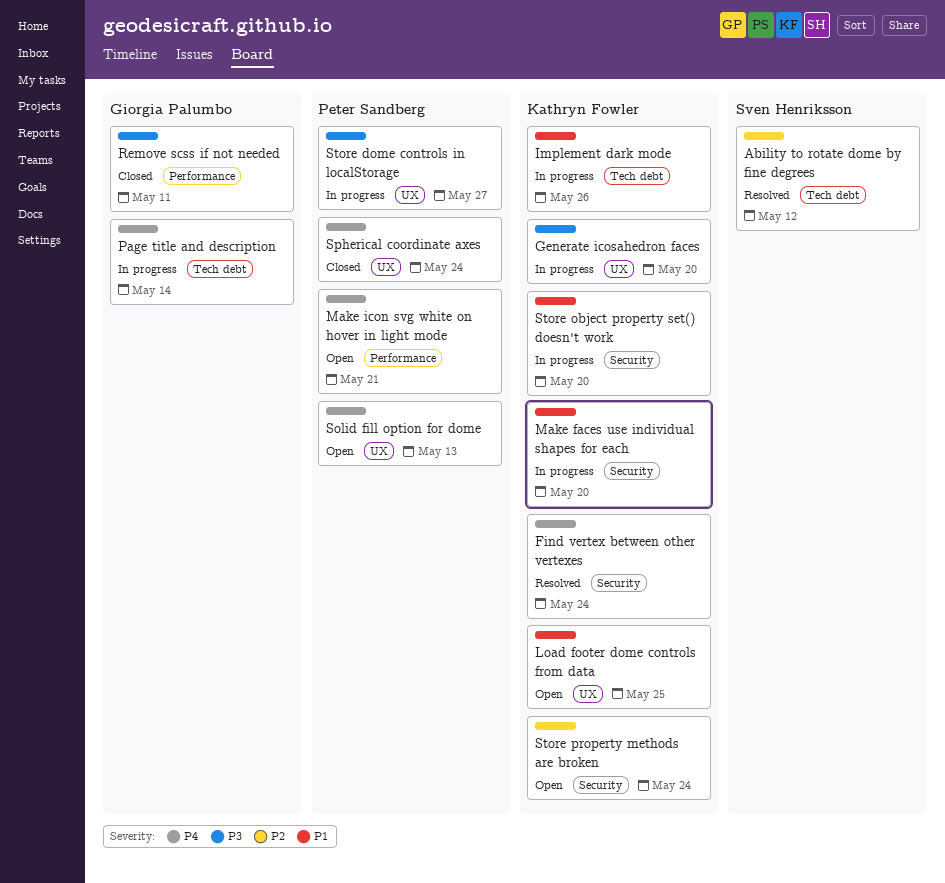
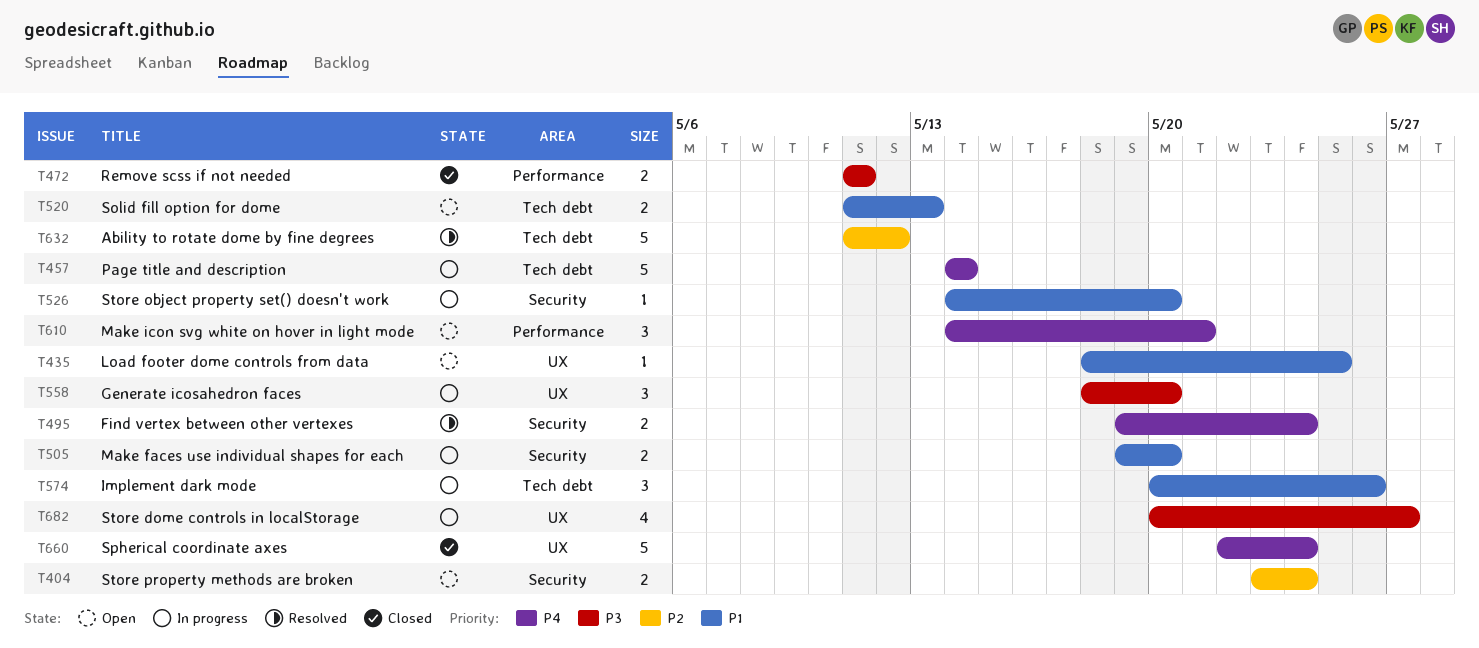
Solid fill option for dome, priority: P4 -> P1
Solid fill option for dome, label: UX -> Tech debt

